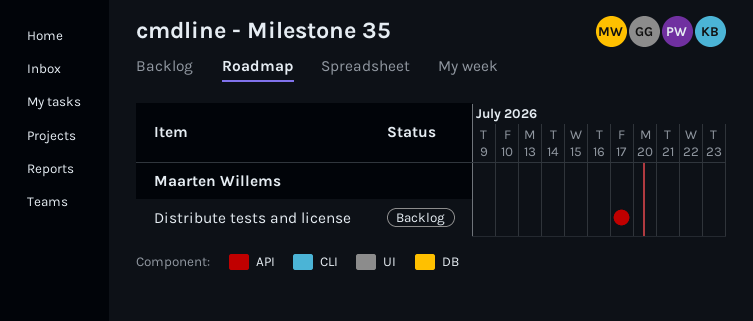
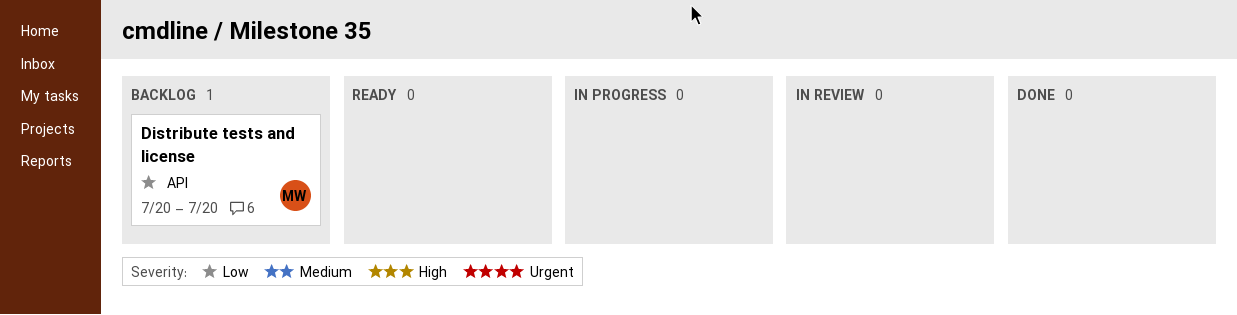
Distribute tests and license, start: Jul 17 -> Jul 20
Distribute tests and license, due: Jul 17 -> Jul 20

